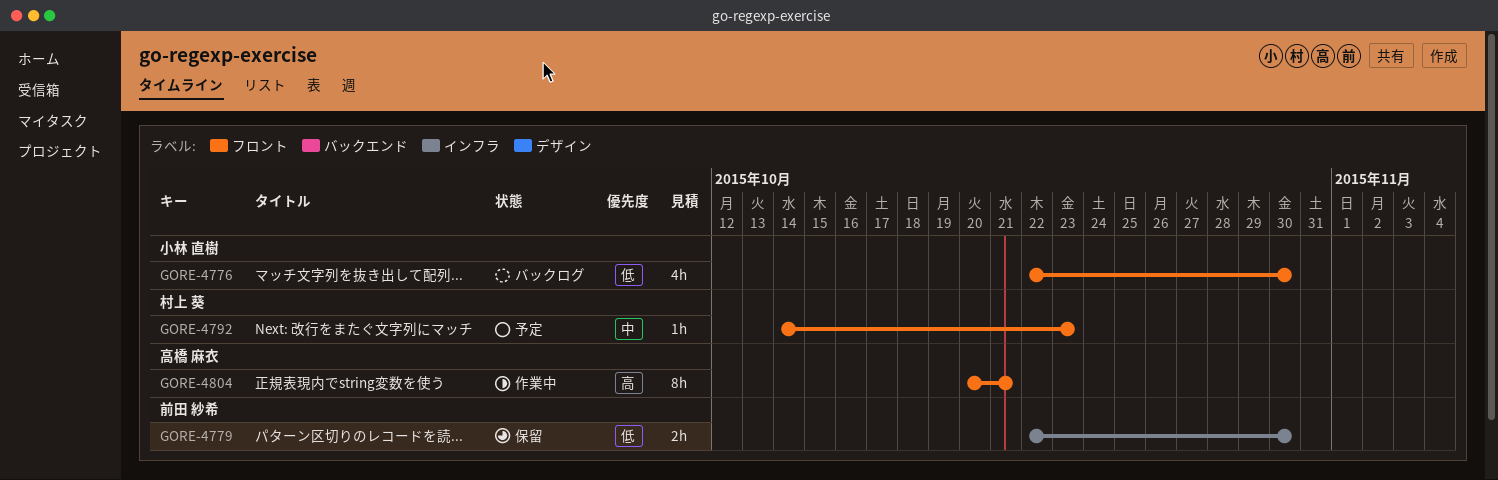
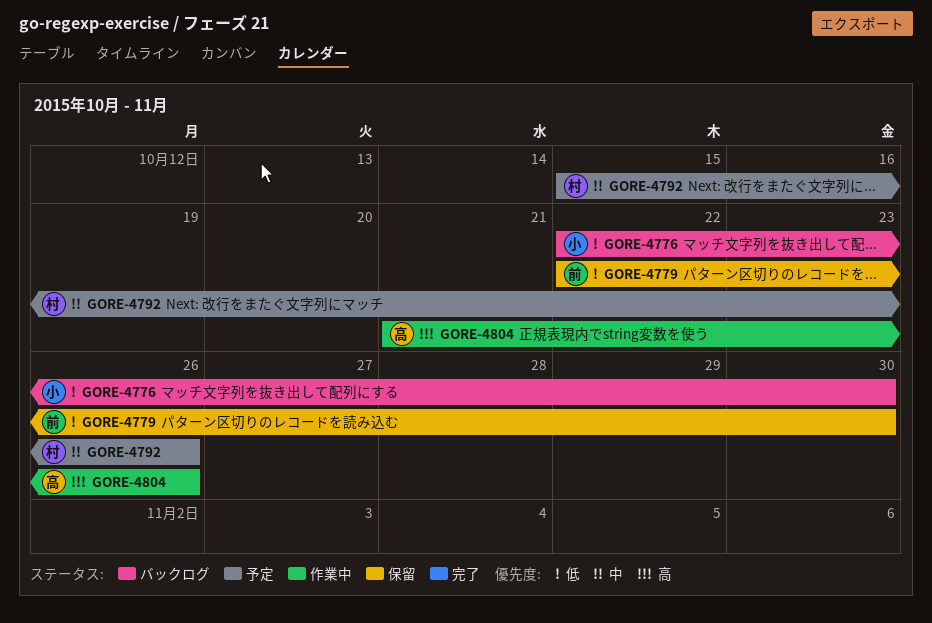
GORE-4792, start: Oct 14 -> Oct 15
GORE-4792, due: Oct 23 -> Oct 26
GORE-4804, start: Oct 20 -> Oct 21
GORE-4804, due: Oct 21 -> Oct 26

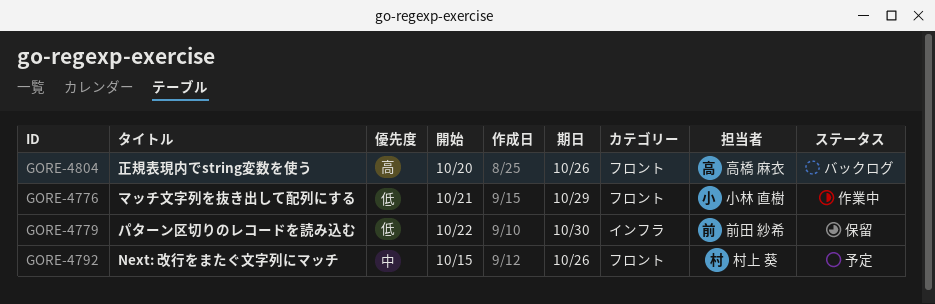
GORE-4776, status: バックログ -> 作業中
GORE-4776, start: Oct 22 -> Oct 21
GORE-4776, due: Oct 30 -> Oct 29
GORE-4804, status: 作業中 -> バックログ
GORE-4804, start: Oct 21 -> Oct 20

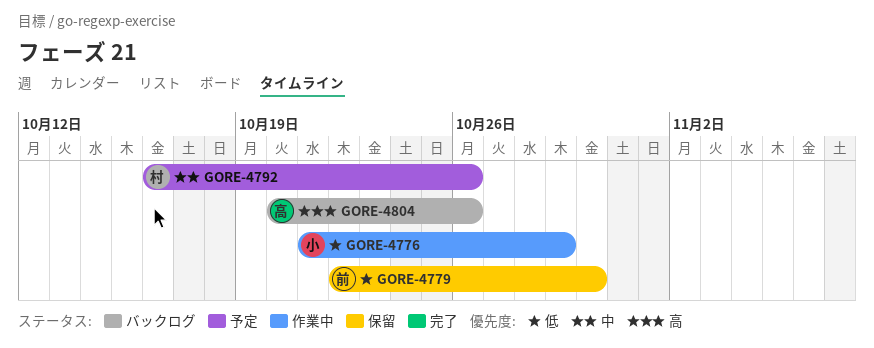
GORE-4792, start: Oct 15 -> Oct 16

